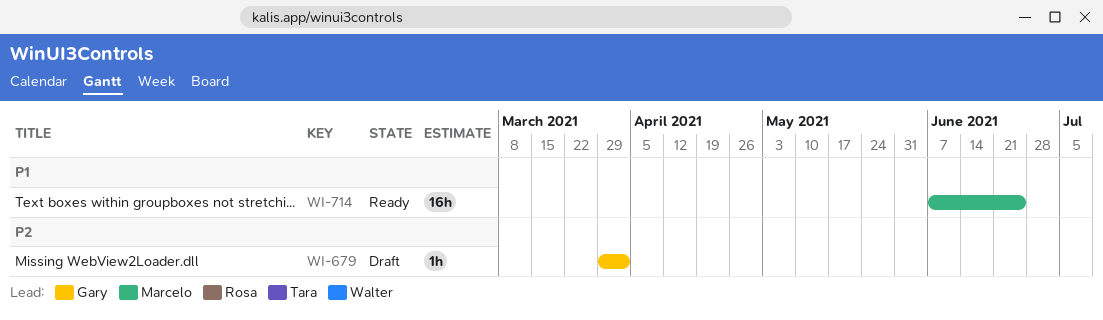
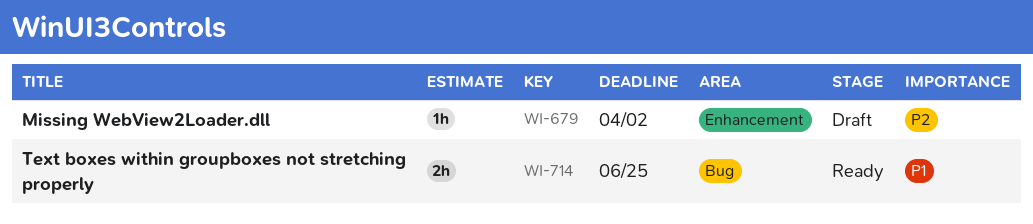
WI-714, estimate: 16h -> 2h

